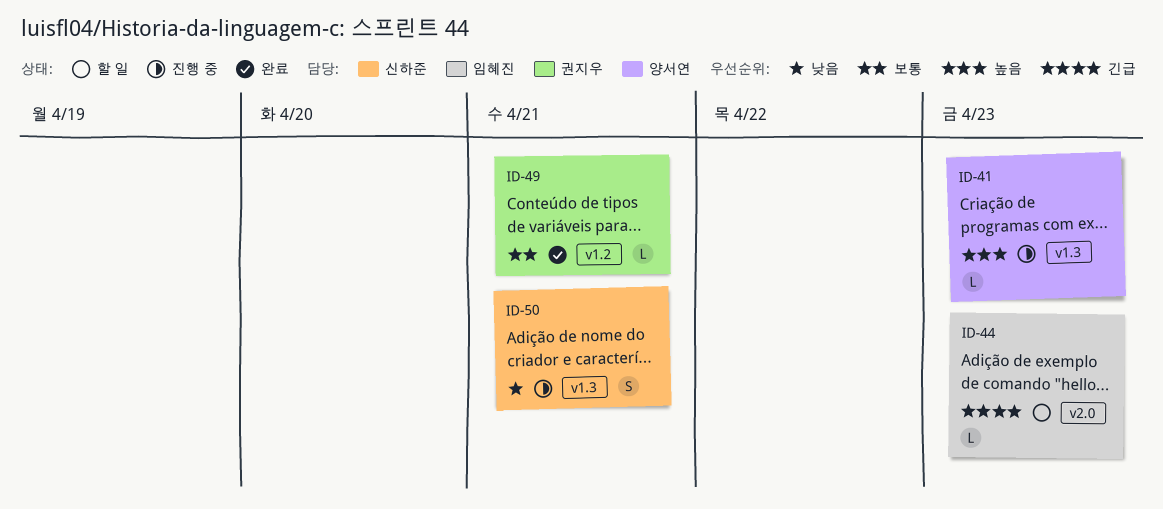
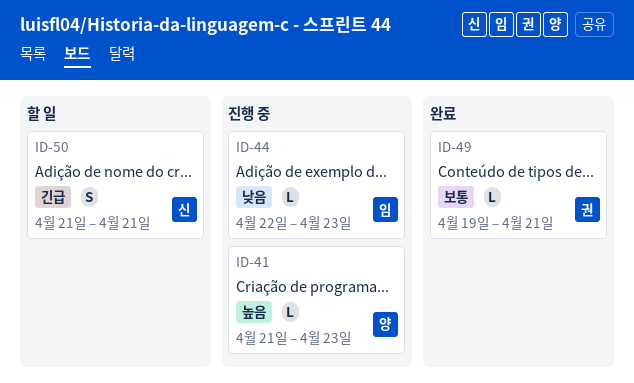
ID-44, status: 할 일 -> 진행 중
ID-44, priority: 긴급 -> 낮음
ID-50, status: 진행 중 -> 할 일
ID-50, priority: 낮음 -> 긴급

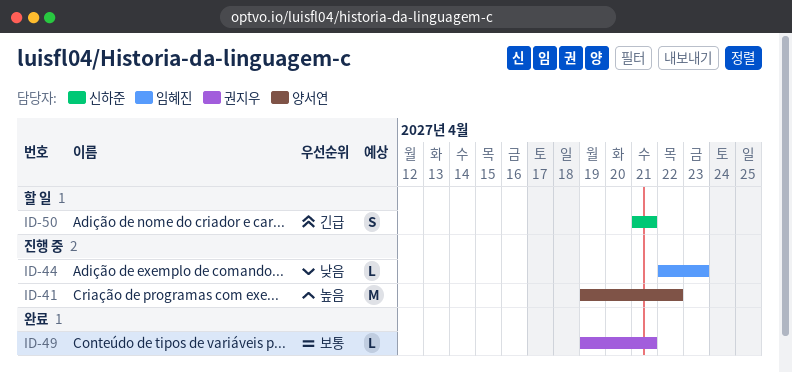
ID-41, estimate: L -> M
ID-41, start: Apr 21 -> Apr 19
ID-41, due: Apr 23 -> Apr 22

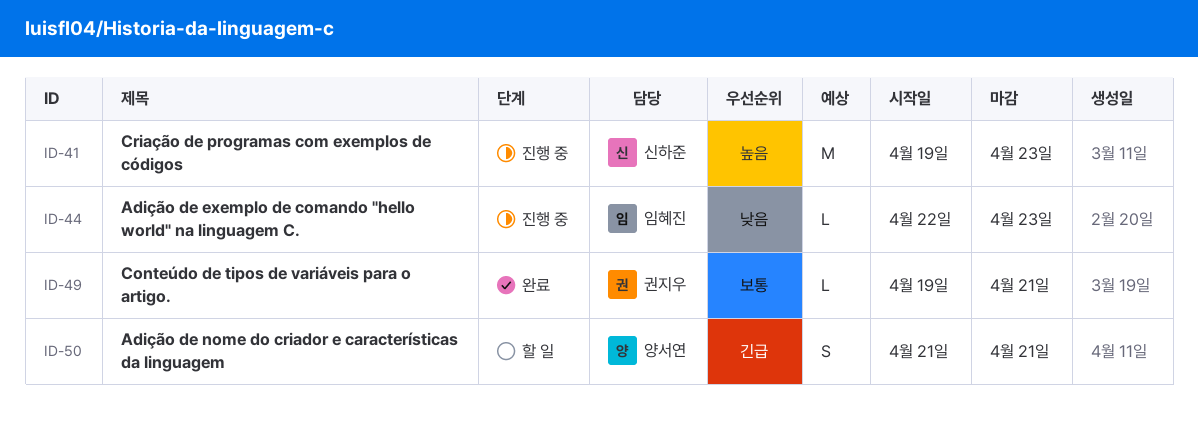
ID-41, owner: 양서연 -> 신하준
ID-41, due: Apr 22 -> Apr 23
ID-50, owner: 신하준 -> 양서연

